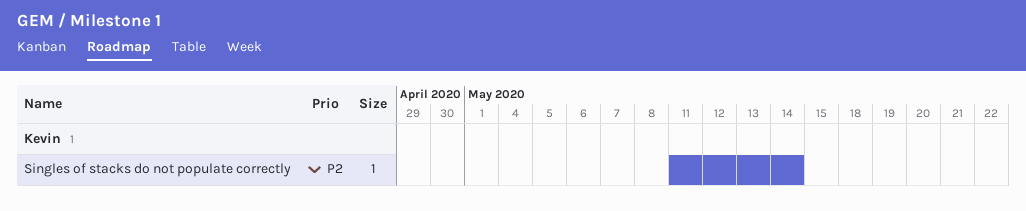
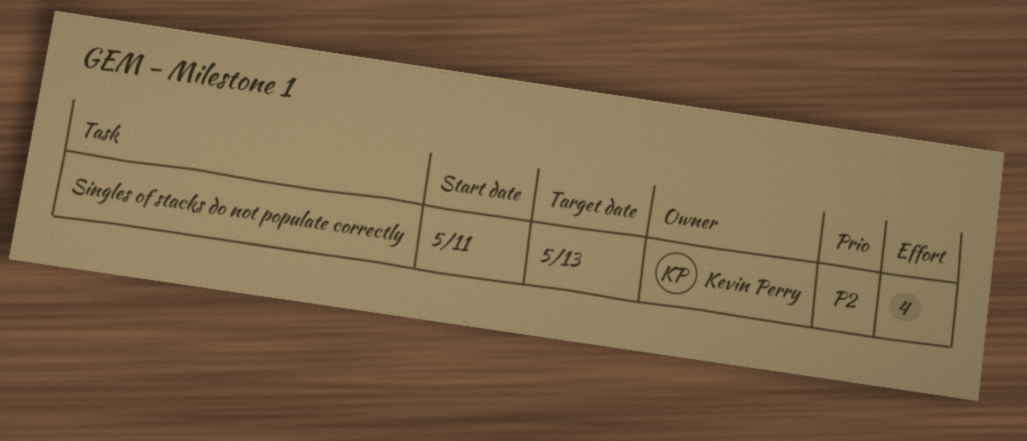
Singles of stacks do not populate correctly, estimate: 1 -> 4
Singles of stacks do not populate correctly, due: May 14 -> May 13

